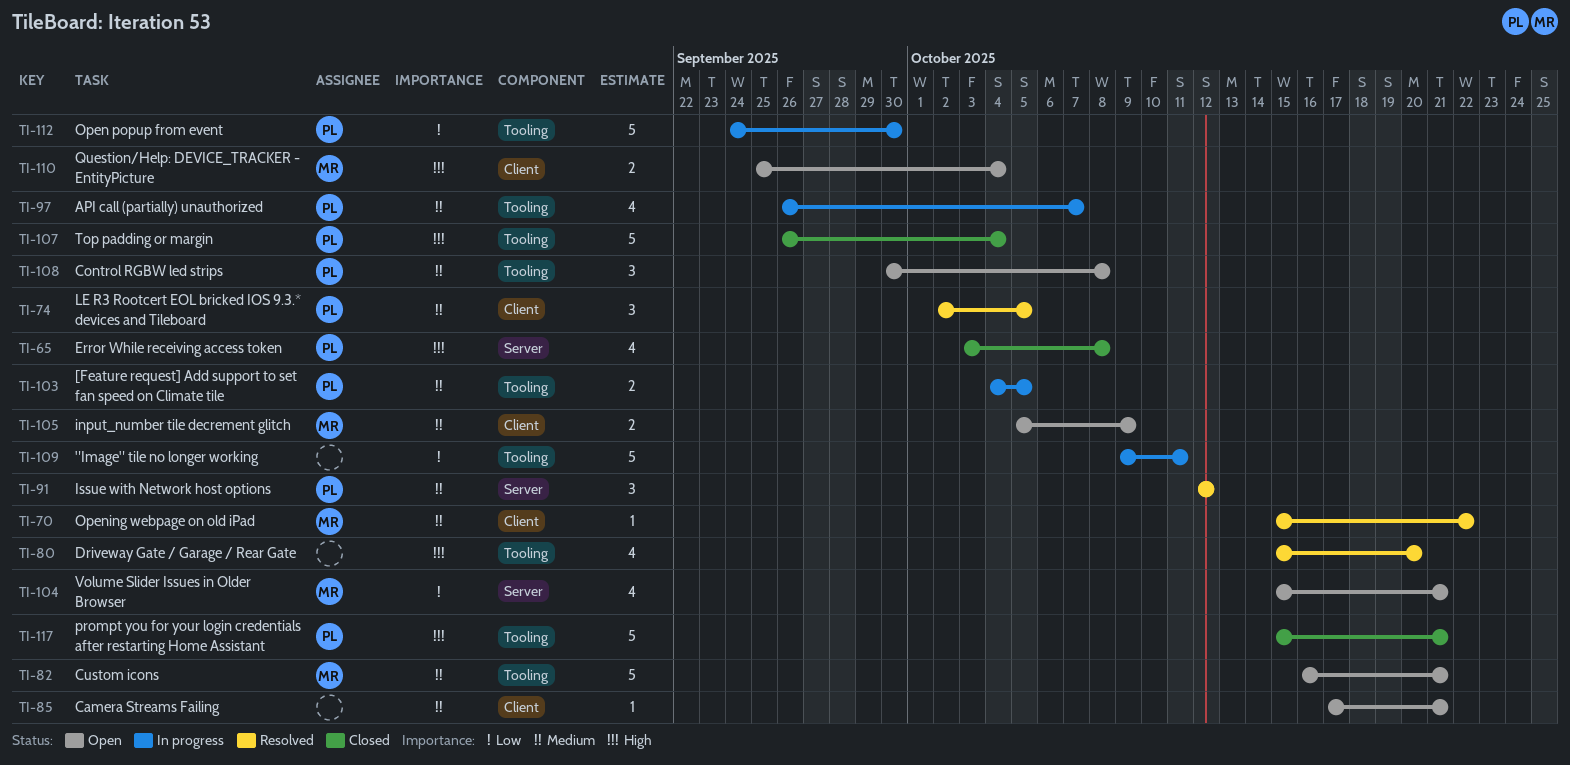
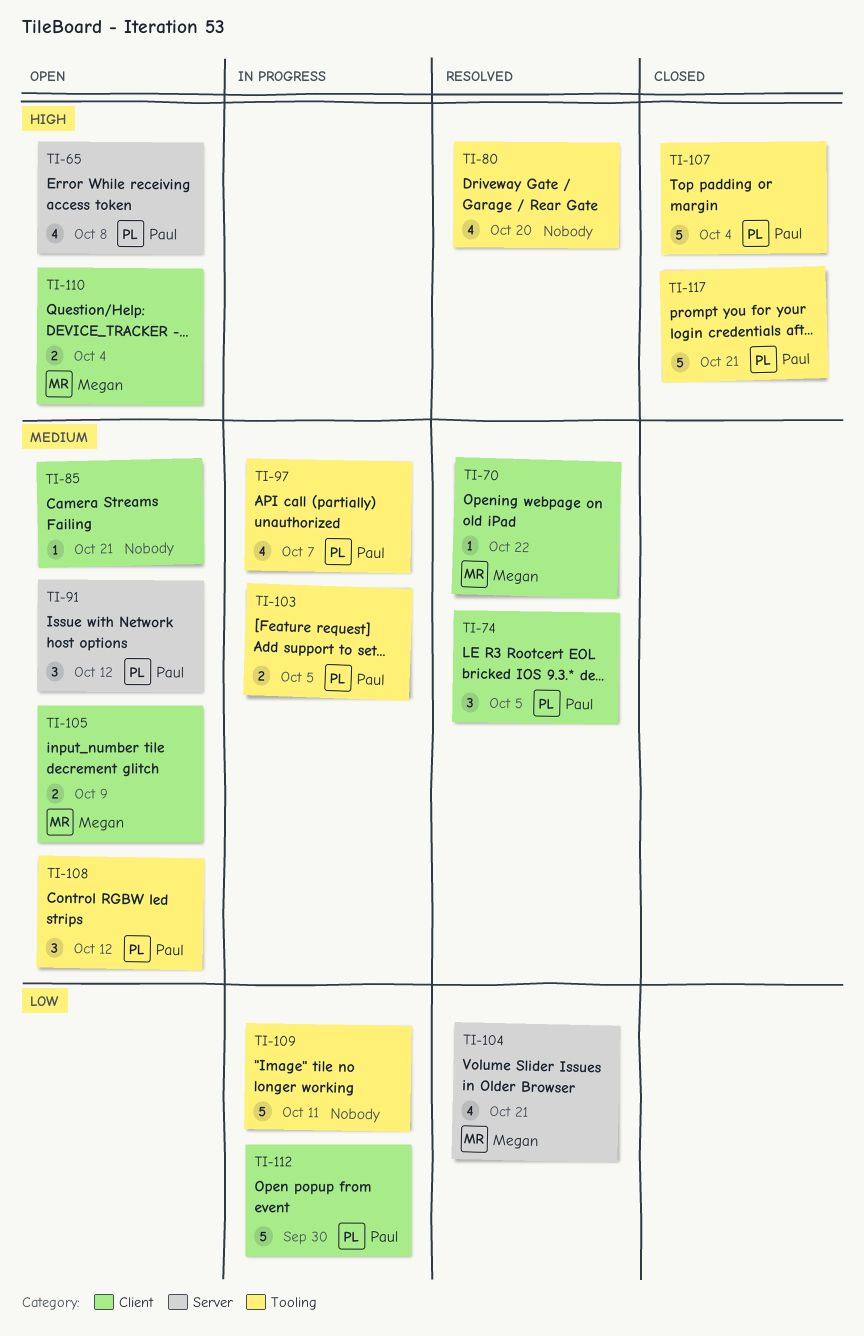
TI-65, status: Closed -> Open
TI-82: present -> none
TI-91, status: Resolved -> Open
TI-104, status: Open -> Resolved
TI-108, due: Oct 8 -> Oct 12
TI-112, label: Tooling -> Client

